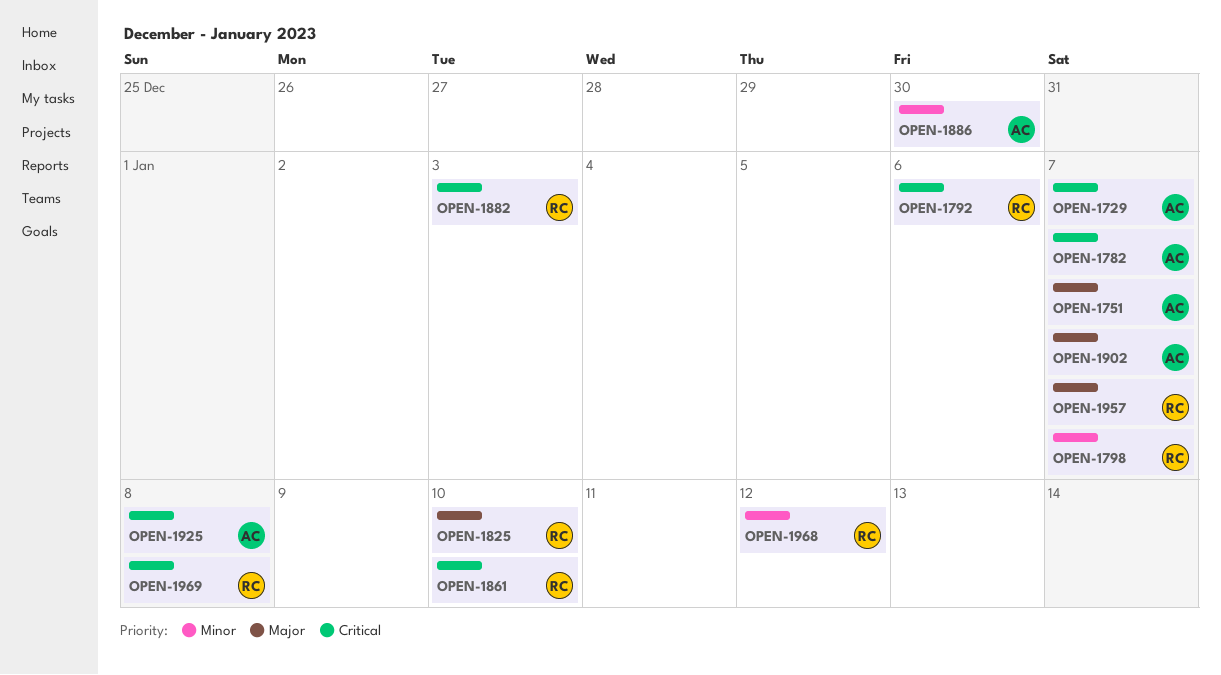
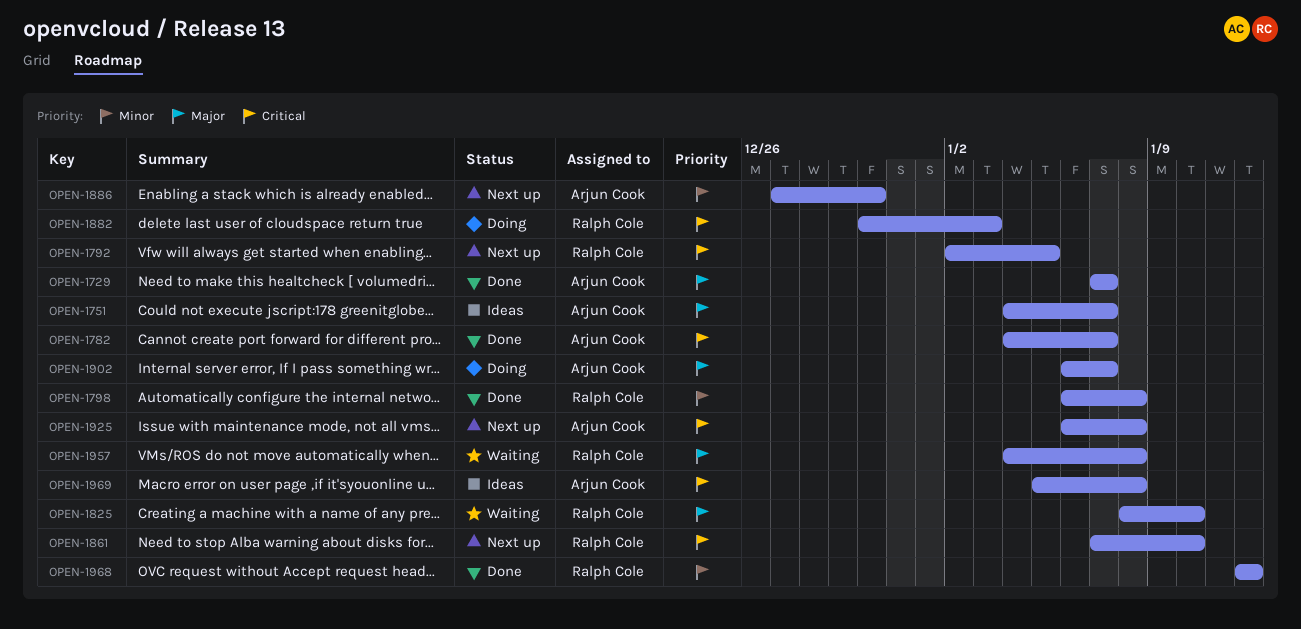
OPEN-1729, priority: Critical -> Major
OPEN-1792, due: Jan 6 -> Jan 5
OPEN-1798, due: Jan 7 -> Jan 8
OPEN-1957, due: Jan 7 -> Jan 8
OPEN-1969, owner: Ralph Cole -> Arjun Cook

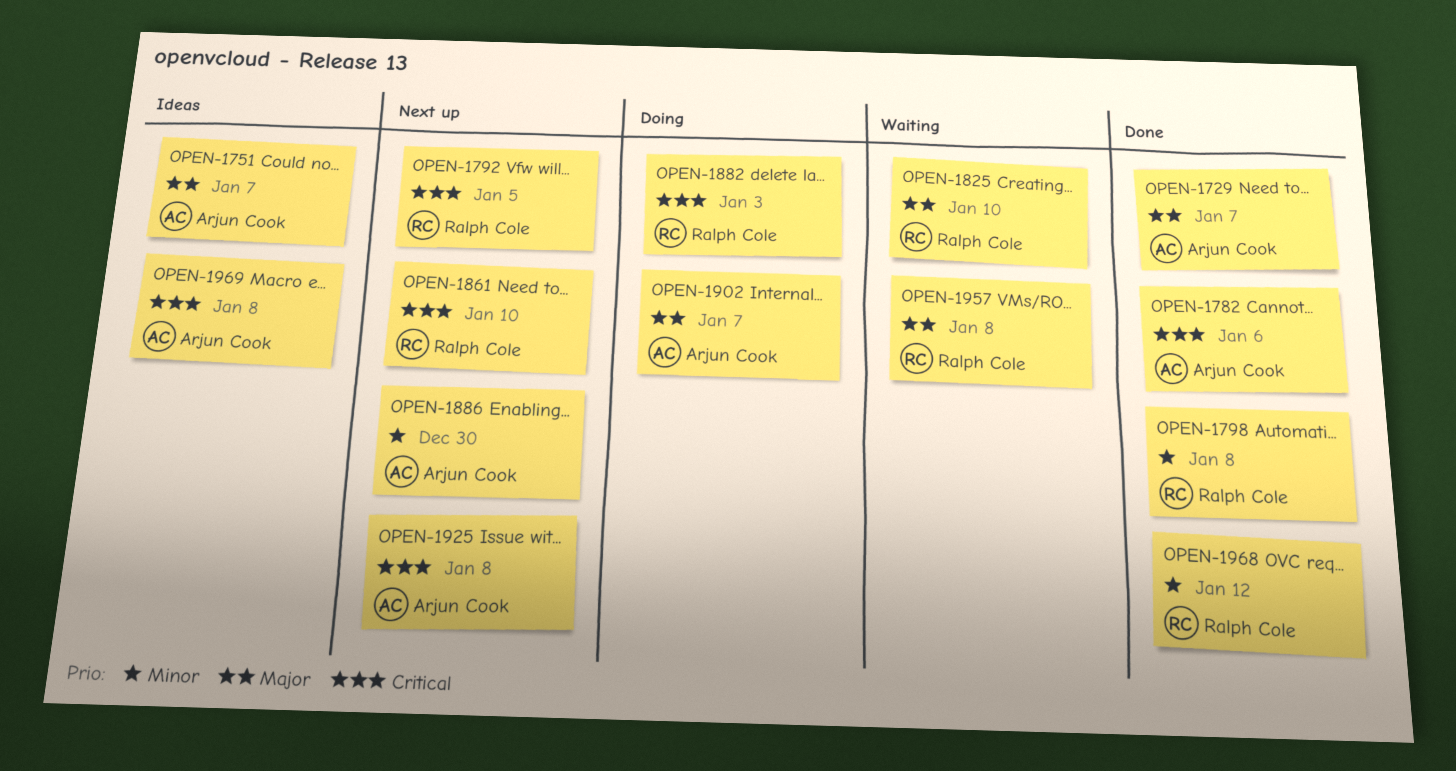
OPEN-1782, due: Jan 7 -> Jan 6

